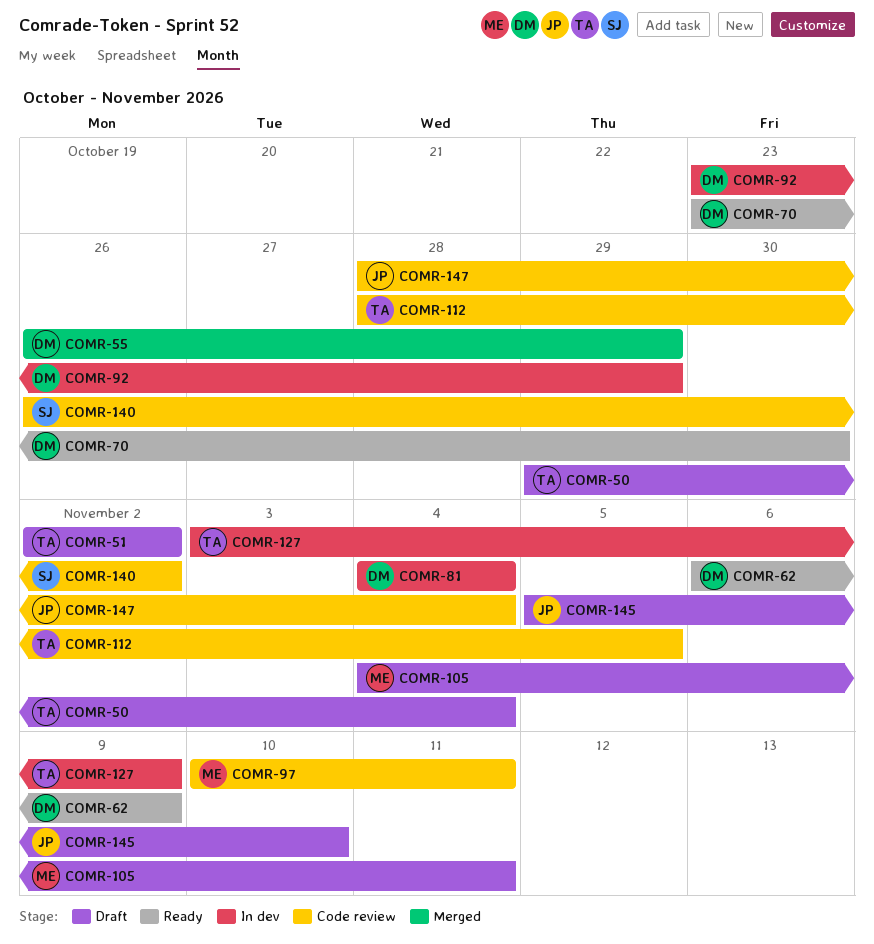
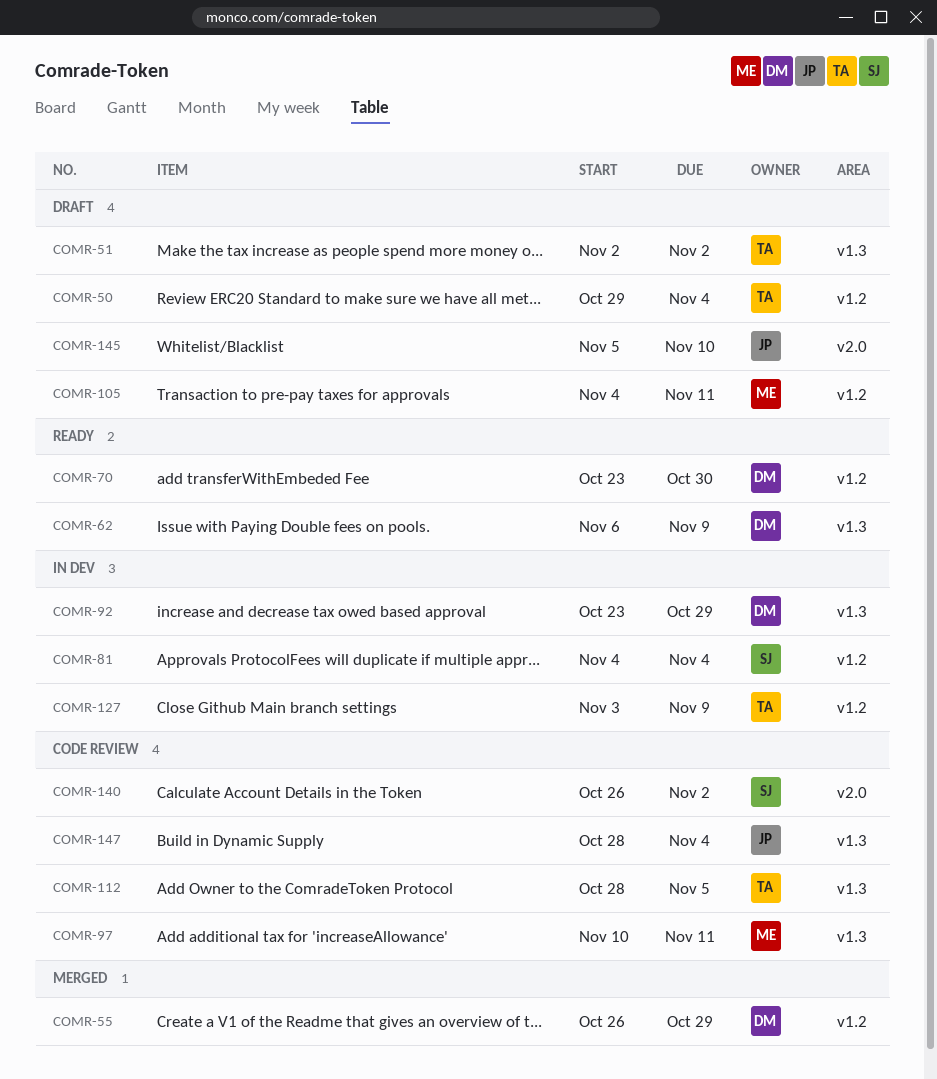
COMR-81, owner: DM -> SJ

